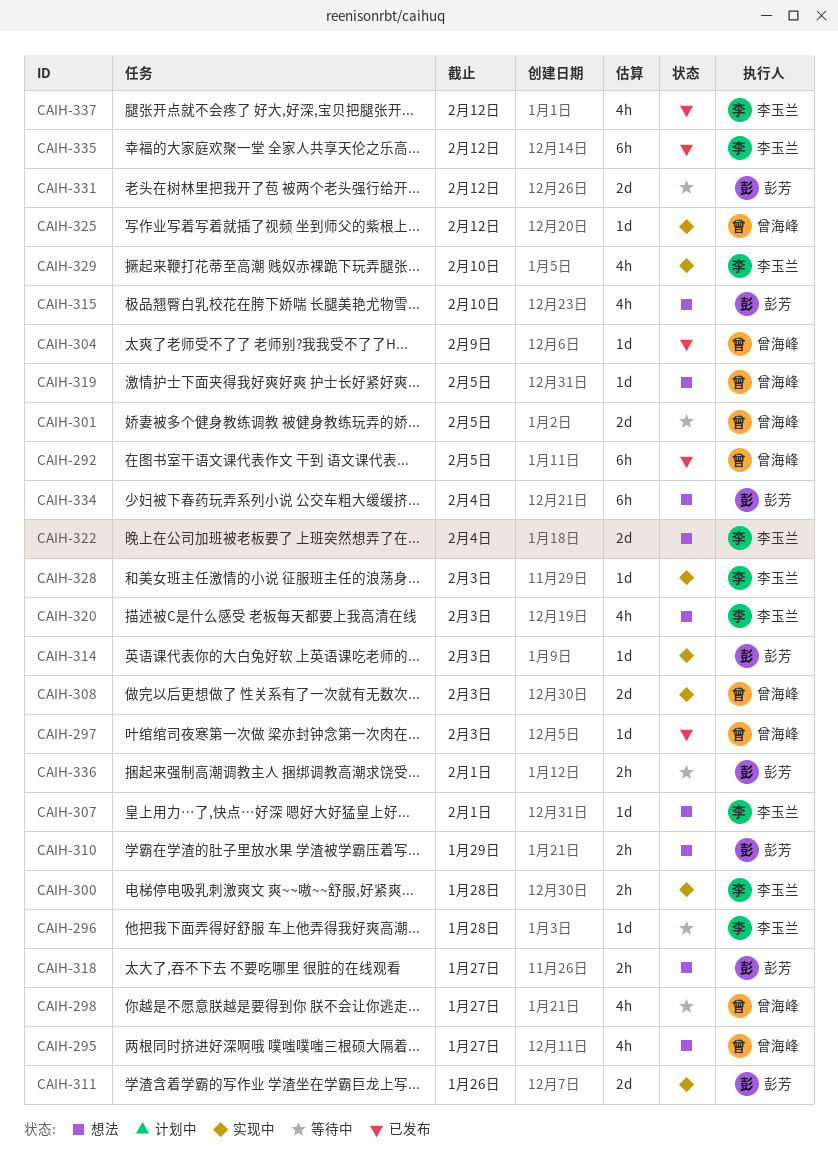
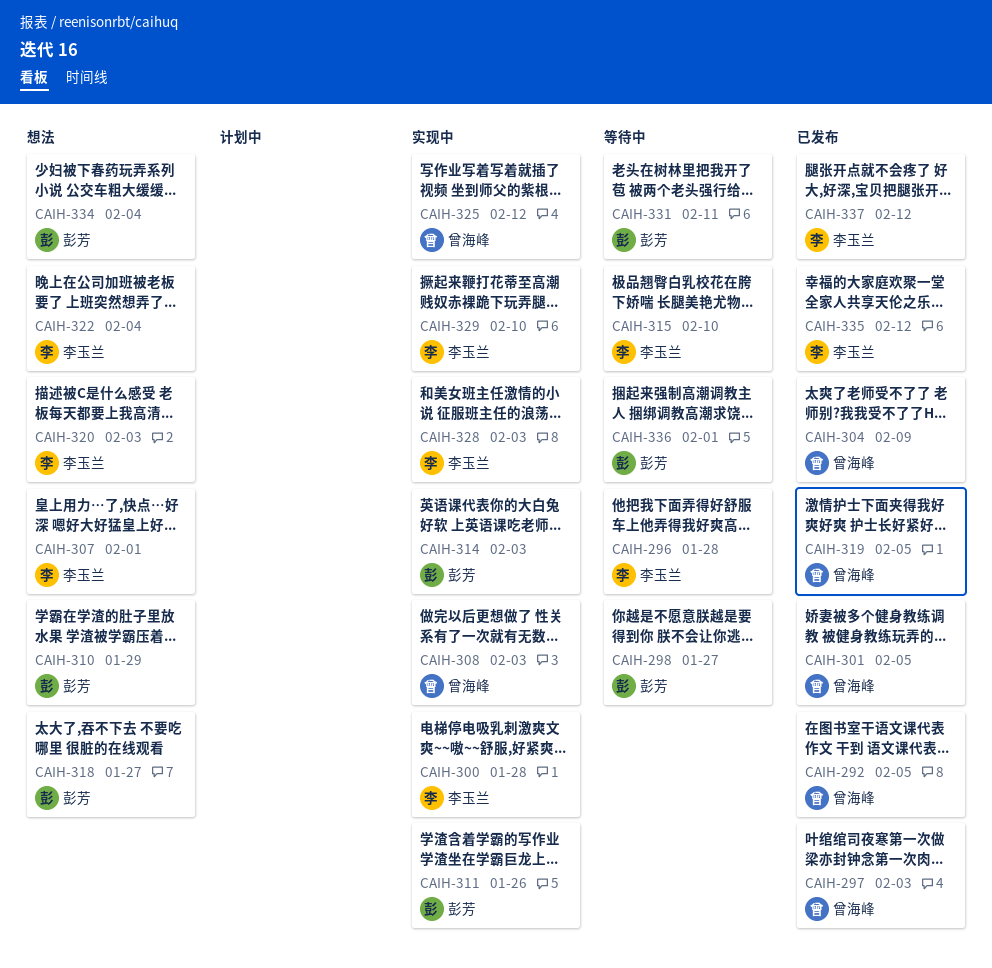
CAIH-295: present -> none
CAIH-298, owner: 曾海峰 -> 彭芳
CAIH-301, status: 等待中 -> 已发布
CAIH-315, status: 想法 -> 等待中
CAIH-315, owner: 彭芳 -> 李玉兰
CAIH-319, status: 想法 -> 已发布
CAIH-331, due: Feb 12 -> Feb 11

